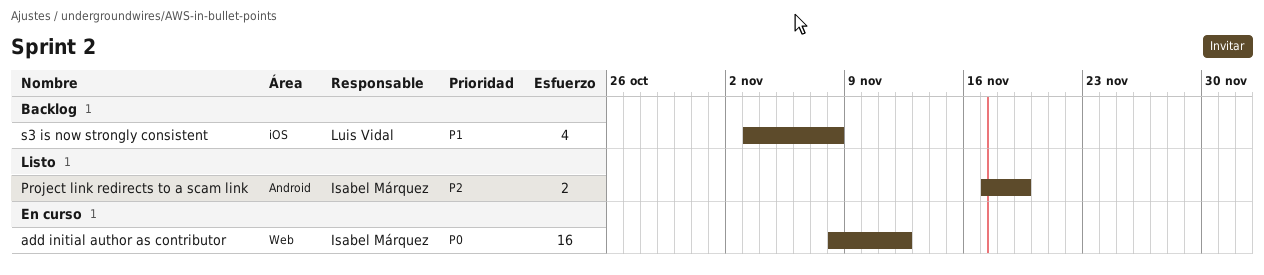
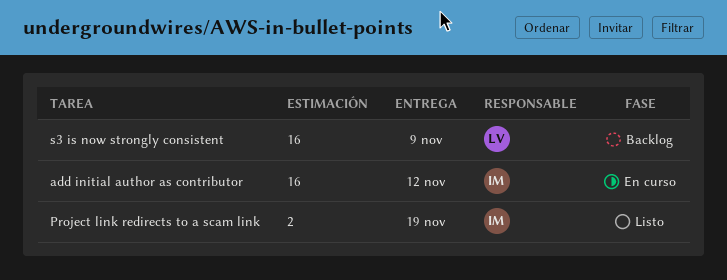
s3 is now strongly consistent, estimate: 4 -> 16
s3 is now strongly consistent, due: Nov 8 -> Nov 9

